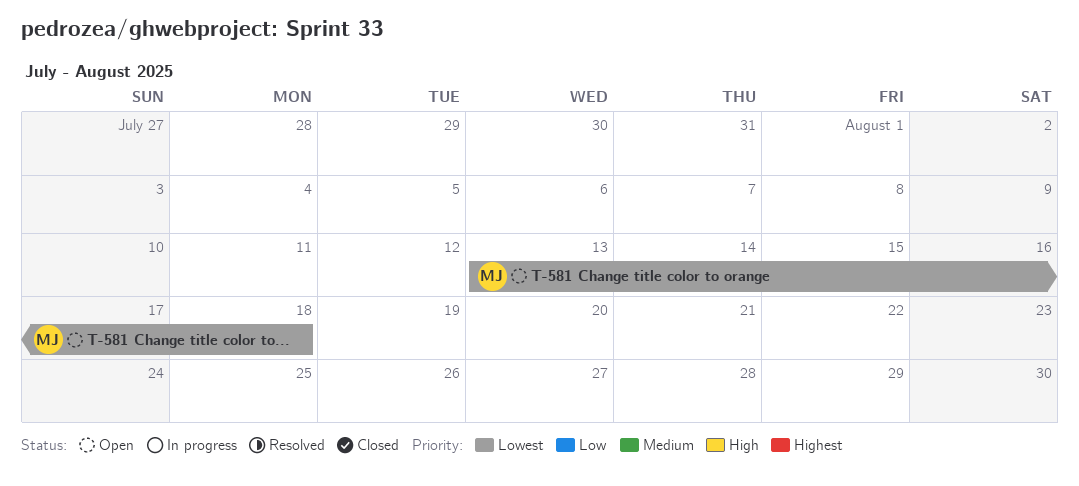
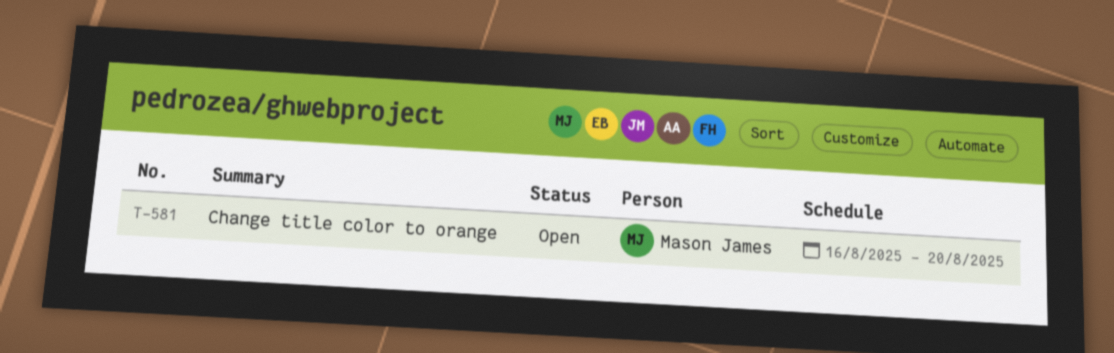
T-581, start: Aug 13 -> Aug 16
T-581, due: Aug 18 -> Aug 20

